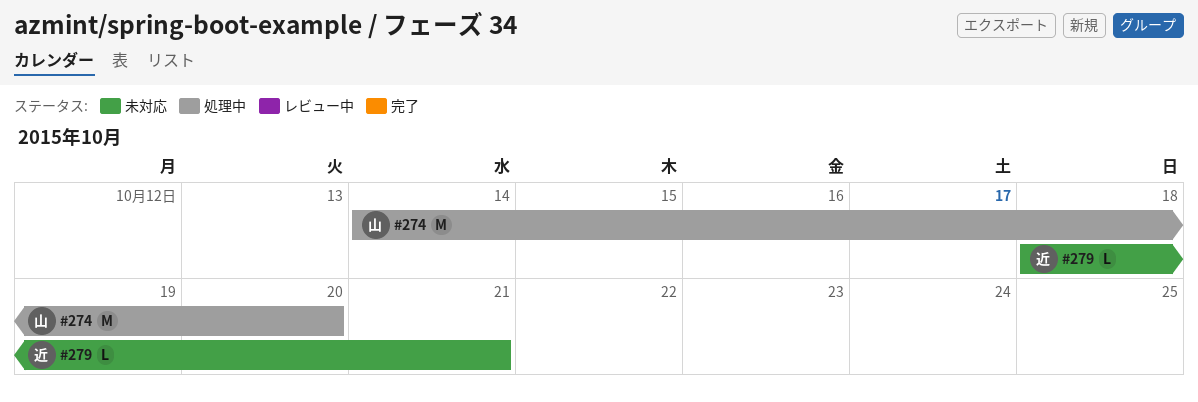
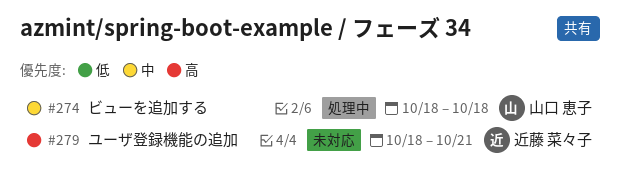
#274, start: Oct 14 -> Oct 18
#274, due: Oct 20 -> Oct 18

